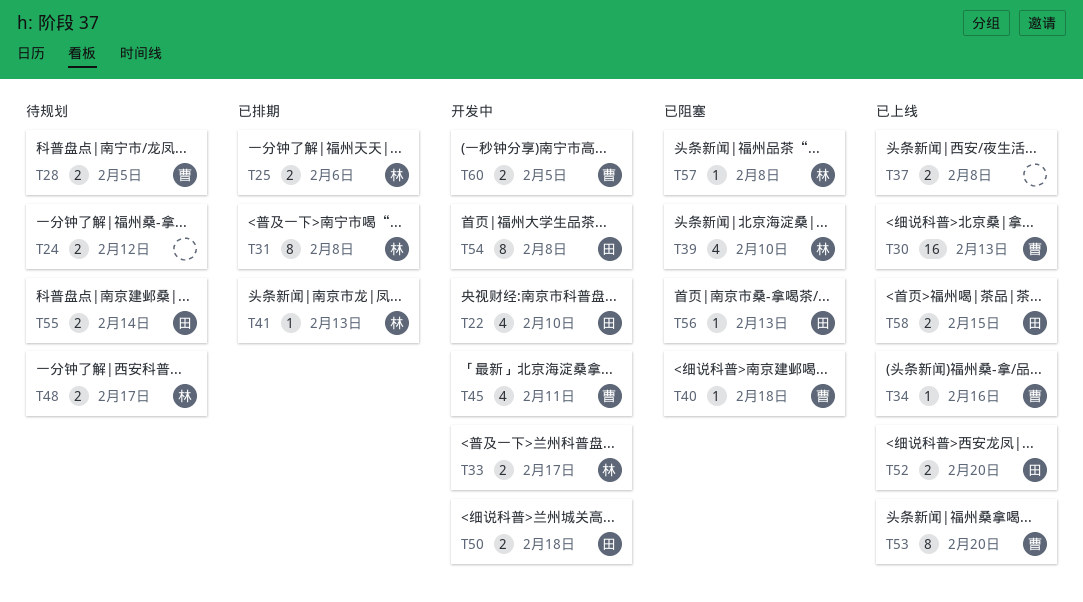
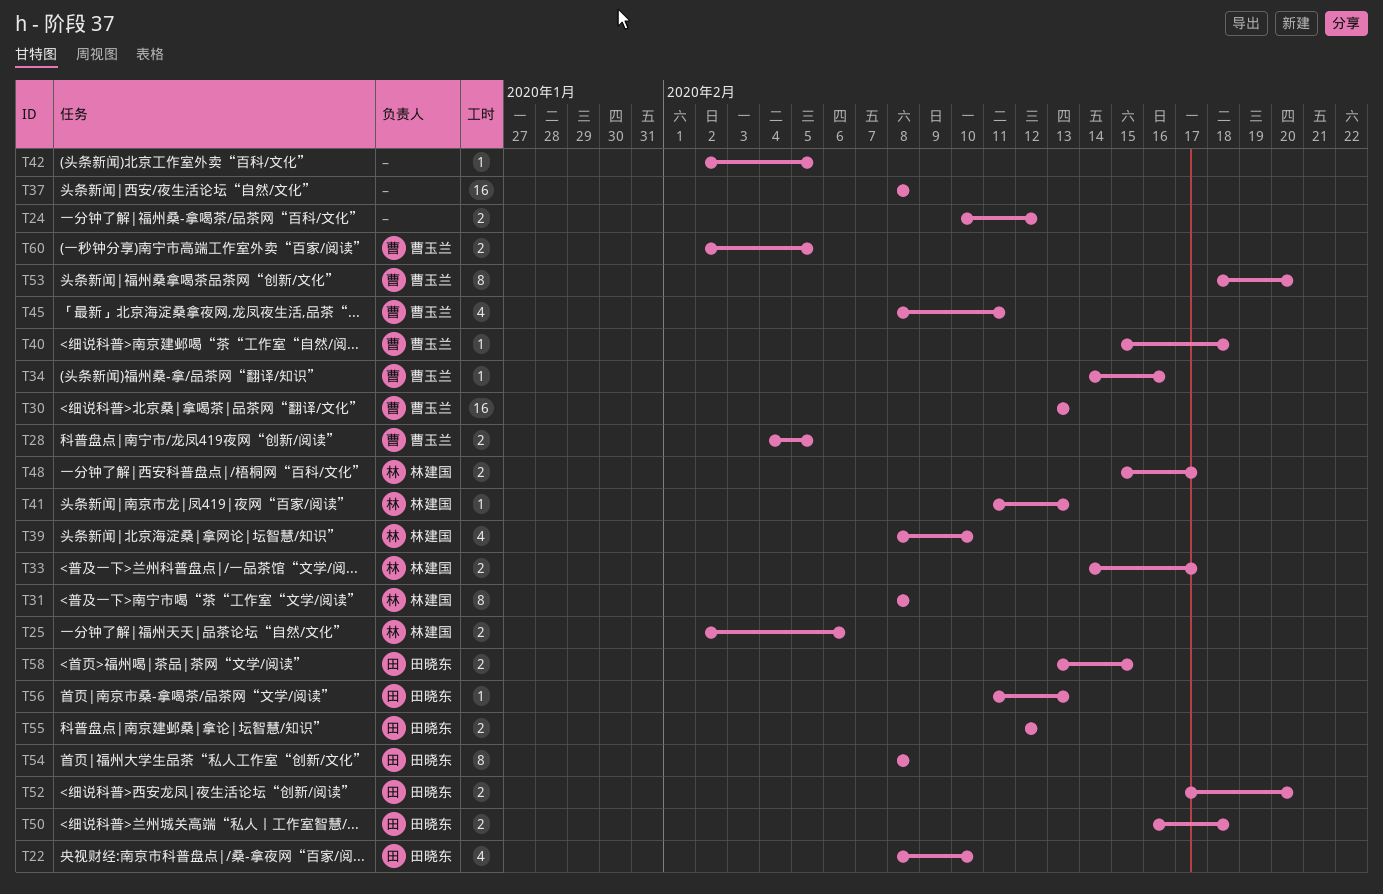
T37, estimate: 2 -> 16
T42: none -> present
T55, due: Feb 14 -> Feb 12
T57: present -> none

